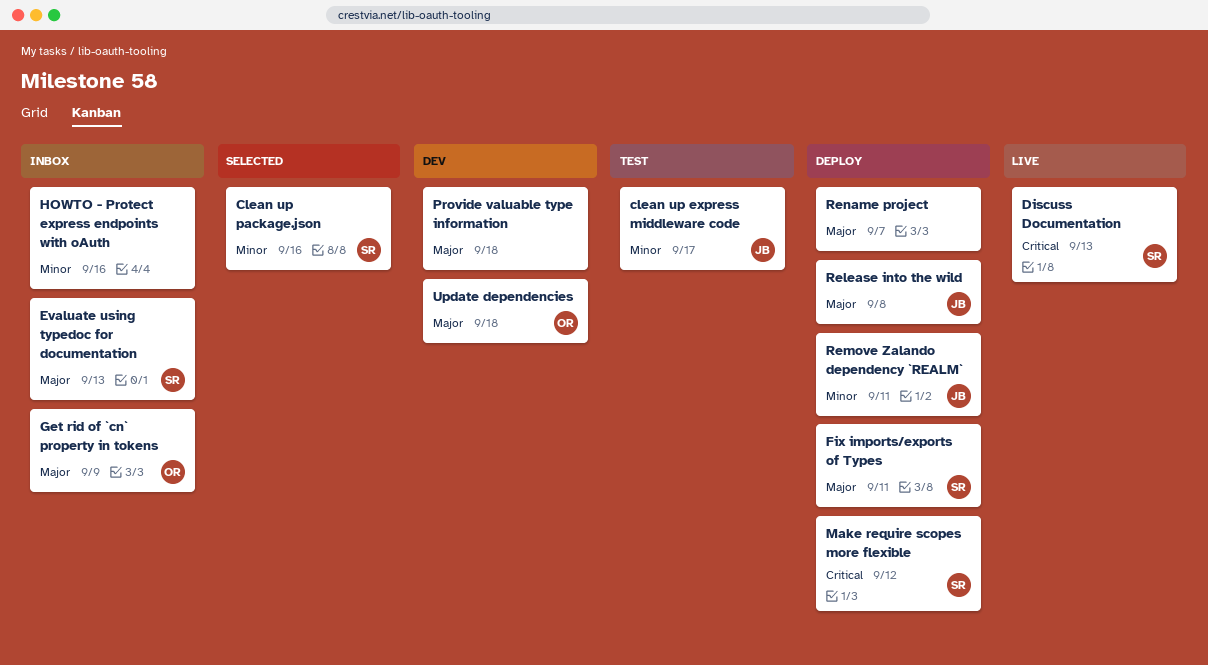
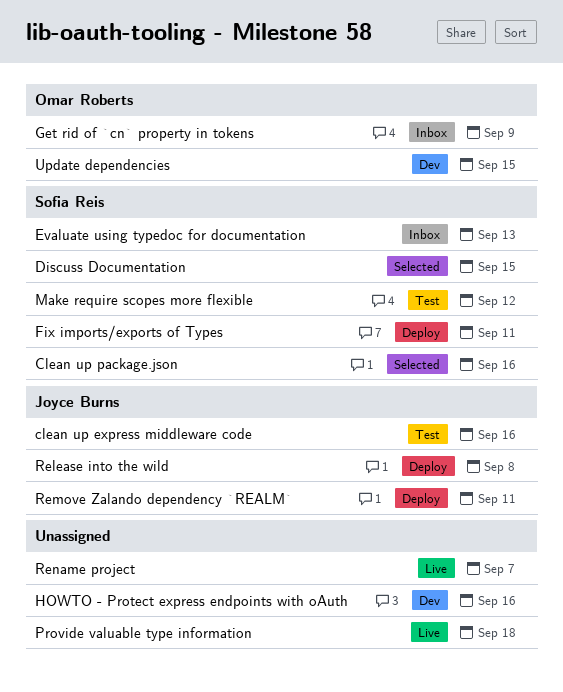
clean up express middleware code, due: Sep 17 -> Sep 16
Discuss Documentation, status: Live -> Selected
Discuss Documentation, due: Sep 13 -> Sep 15
HOWTO - Protect express endpoints with oAuth, status: Inbox -> Dev
Make require scopes more flexible, status: Deploy -> Test
Provide valuable type information, status: Dev -> Live
Rename project, status: Deploy -> Live
Update dependencies, due: Sep 18 -> Sep 15

